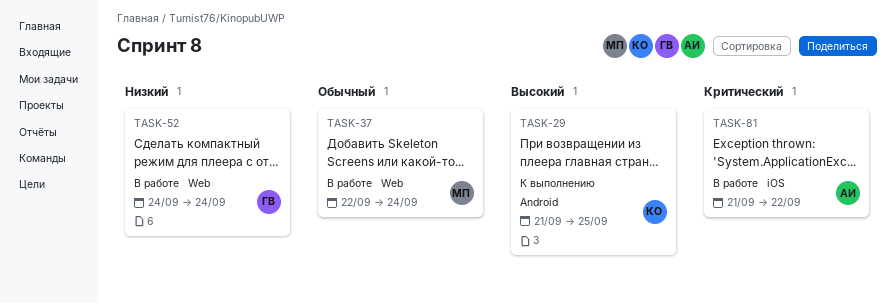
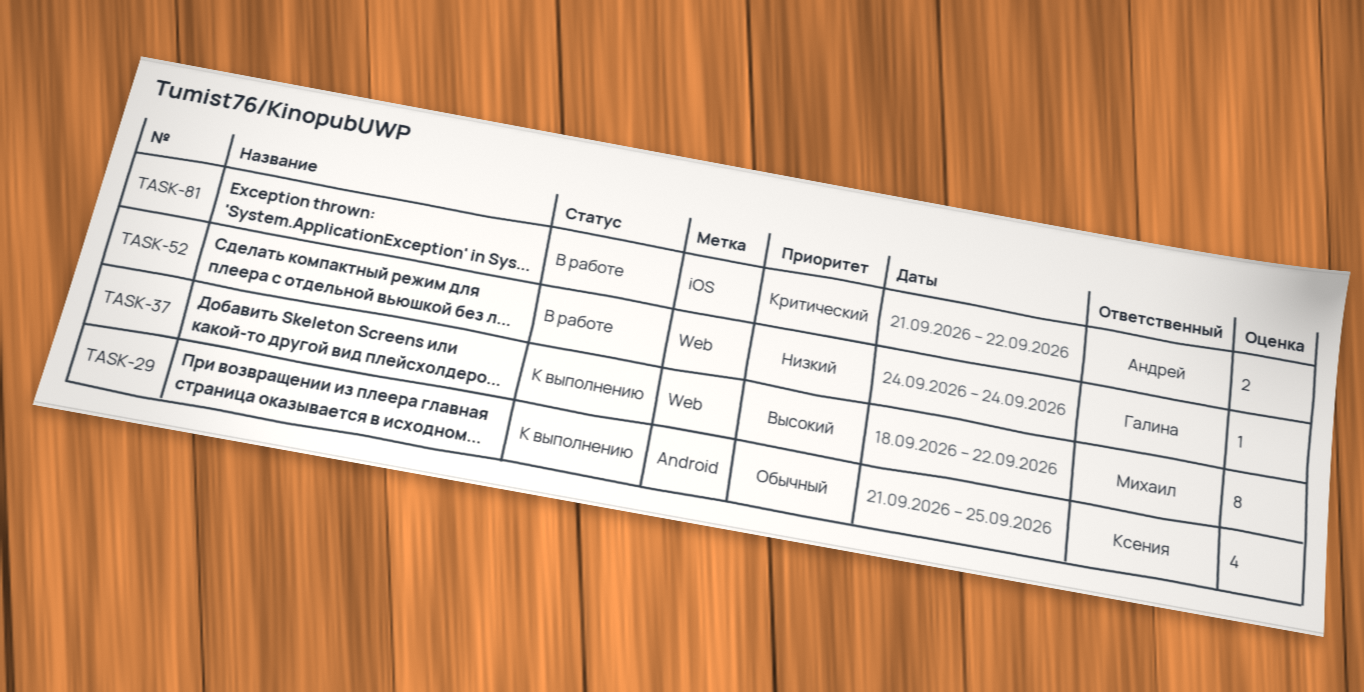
TASK-29, priority: Высокий -> Обычный
TASK-37, status: В работе -> К выполнению
TASK-37, priority: Обычный -> Высокий
TASK-37, start: Sep 22 -> Sep 18
TASK-37, due: Sep 24 -> Sep 22

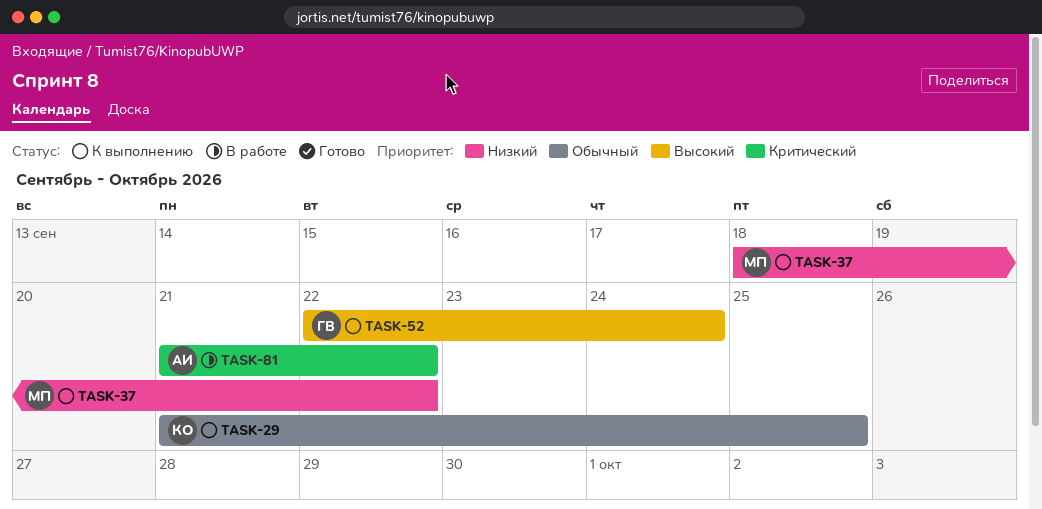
TASK-37, priority: Высокий -> Низкий
TASK-52, status: В работе -> К выполнению
TASK-52, priority: Низкий -> Высокий
TASK-52, start: Sep 24 -> Sep 22

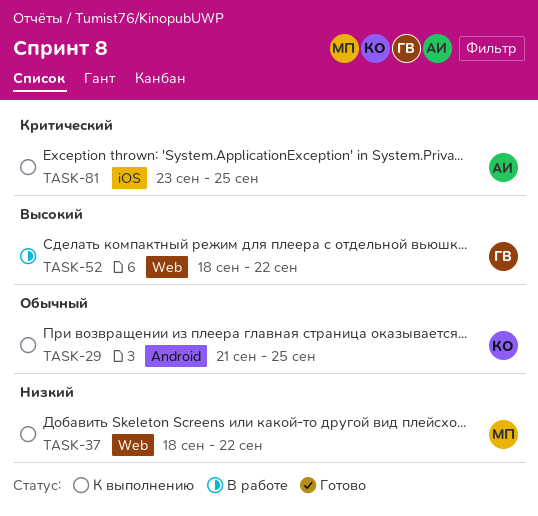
TASK-52, status: К выполнению -> В работе
TASK-52, start: Sep 22 -> Sep 18
TASK-52, due: Sep 24 -> Sep 22
TASK-81, status: В работе -> К выполнению
TASK-81, start: Sep 21 -> Sep 23
TASK-81, due: Sep 22 -> Sep 25

